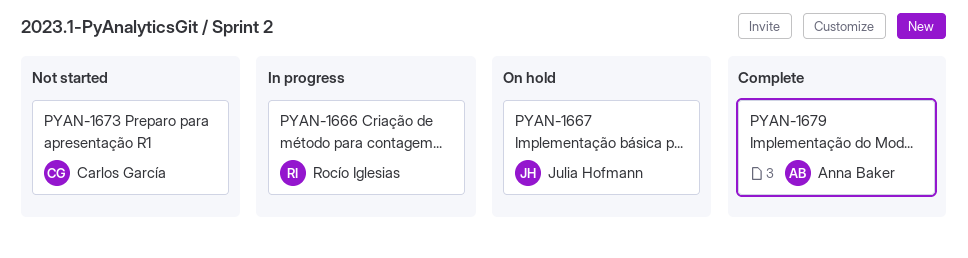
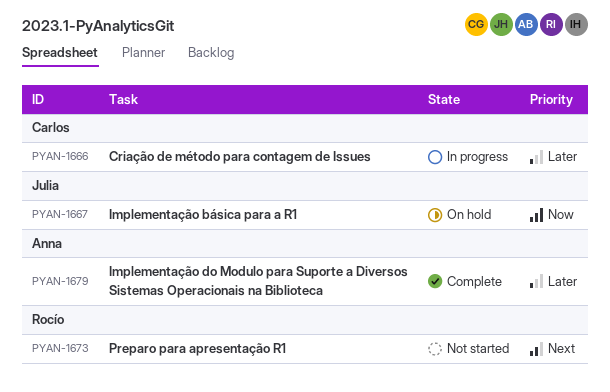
PYAN-1666, owner: Rocío Iglesias -> Carlos García
PYAN-1673, owner: Carlos García -> Rocío Iglesias

